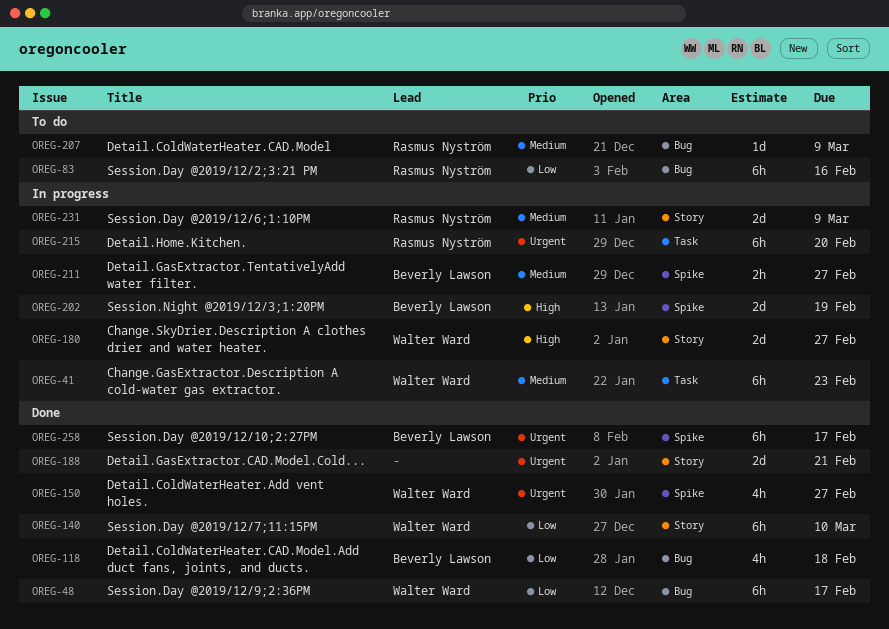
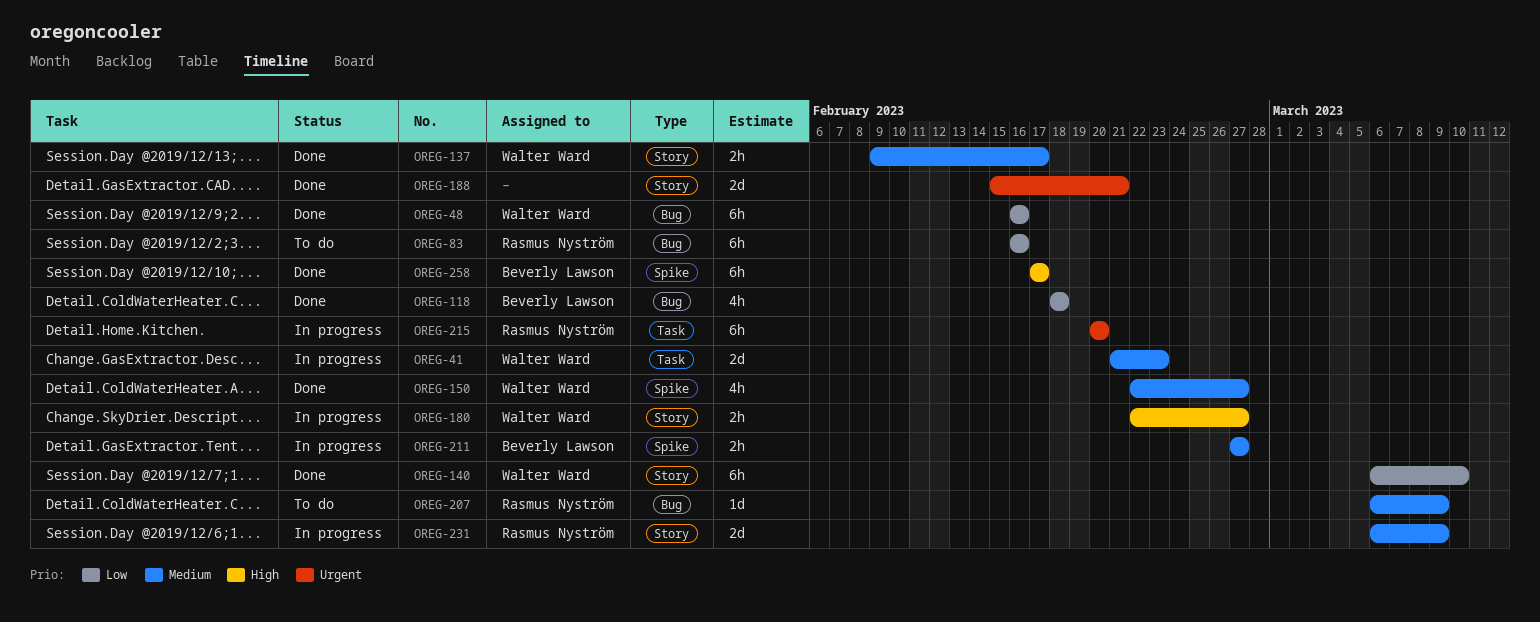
OREG-41, estimate: 6h -> 2d
OREG-48, due: Feb 17 -> Feb 16
OREG-137: none -> present
OREG-150, priority: Urgent -> Medium
OREG-180, estimate: 2d -> 2h
OREG-202: present -> none
OREG-258, priority: Urgent -> High

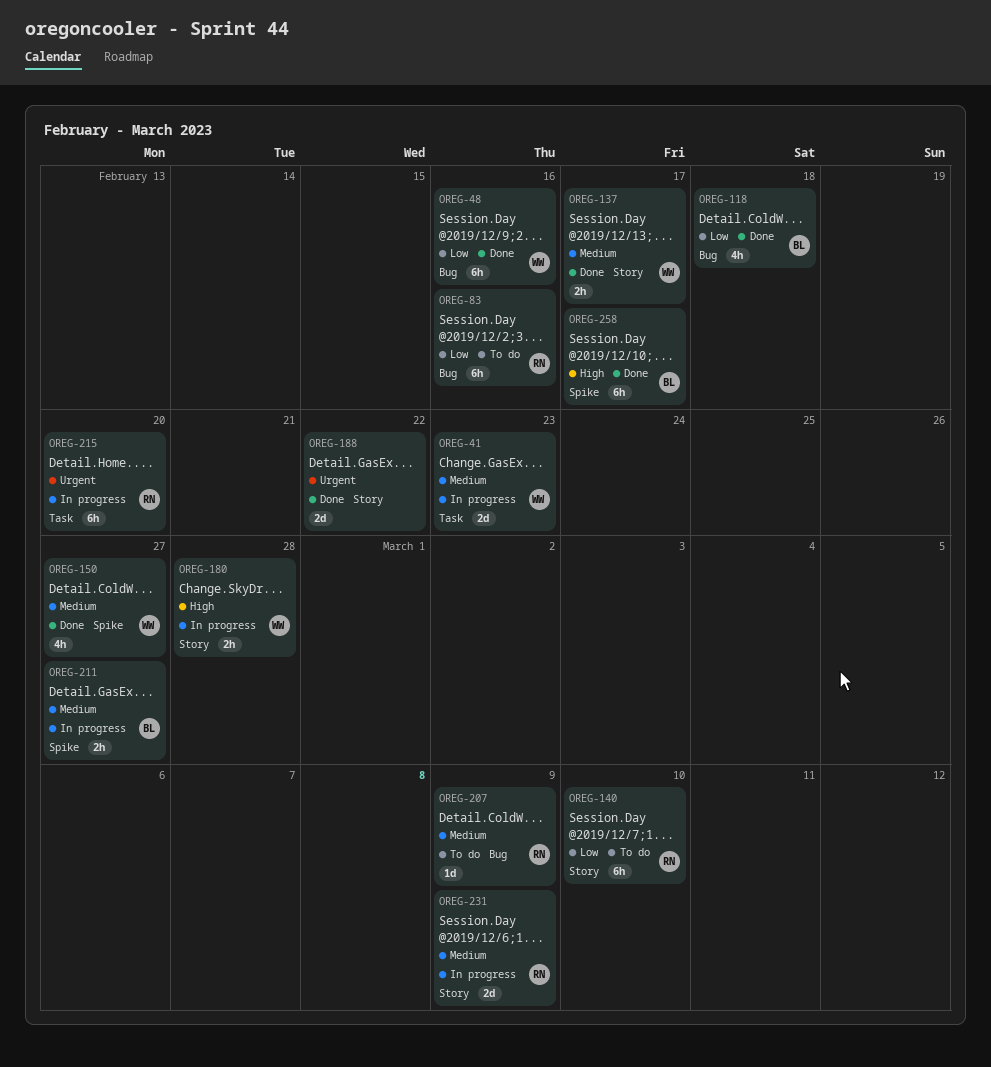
OREG-140, status: Done -> To do
OREG-140, owner: Walter Ward -> Rasmus Nyström
OREG-180, due: Feb 27 -> Feb 28
OREG-188, due: Feb 21 -> Feb 22

